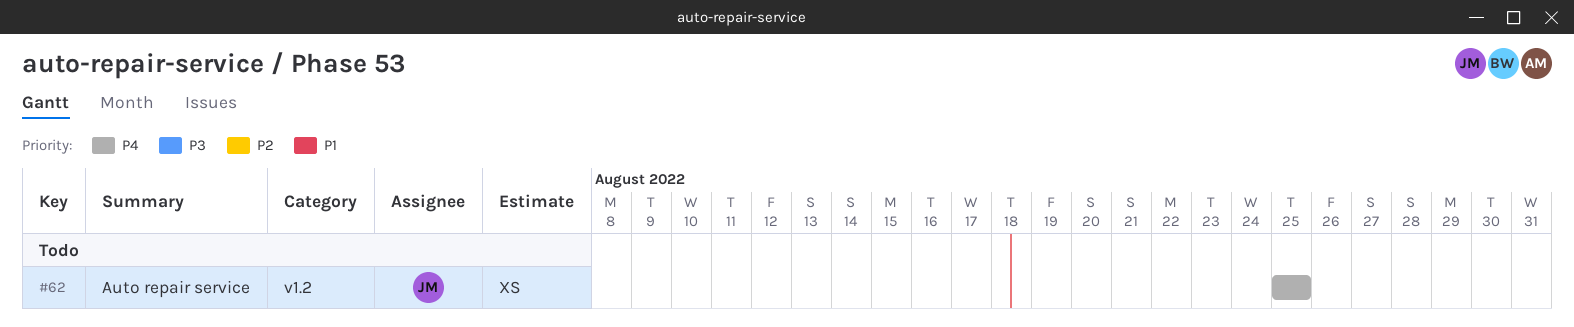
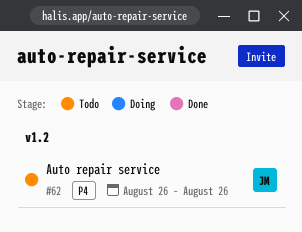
#62, start: Aug 25 -> Aug 26
#62, due: Aug 25 -> Aug 26

